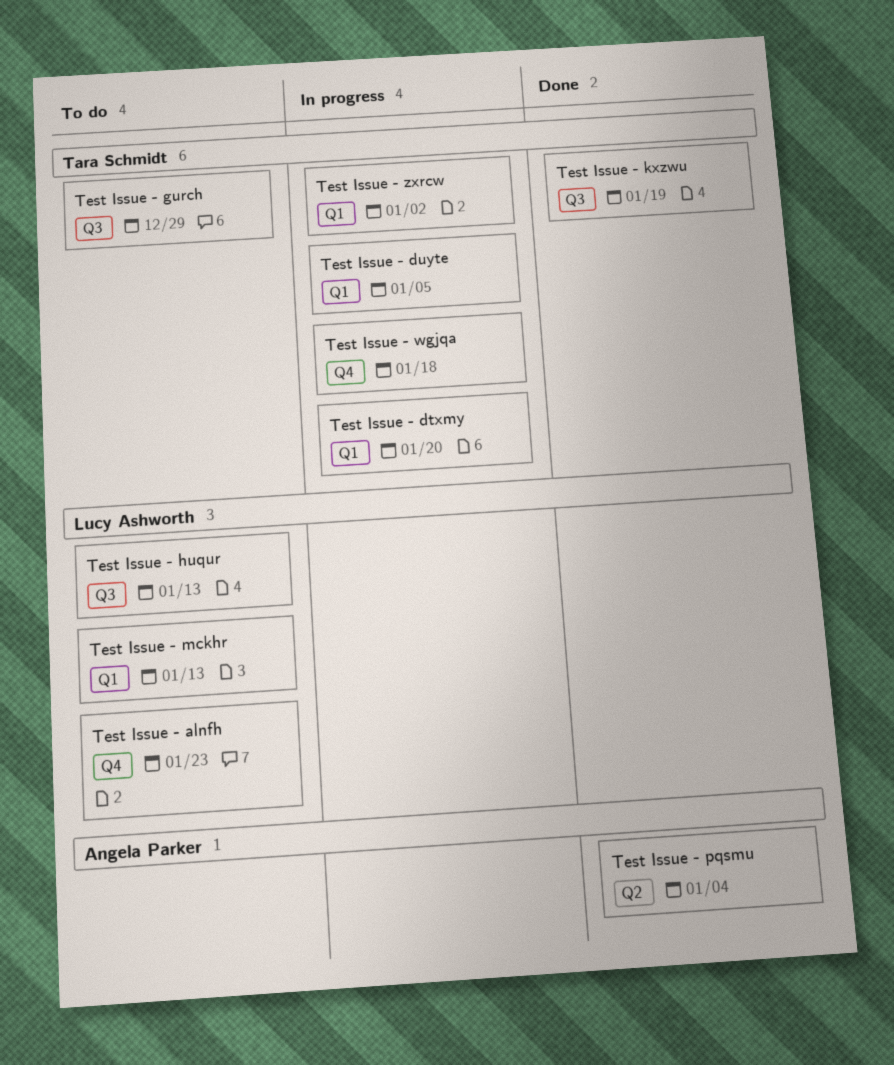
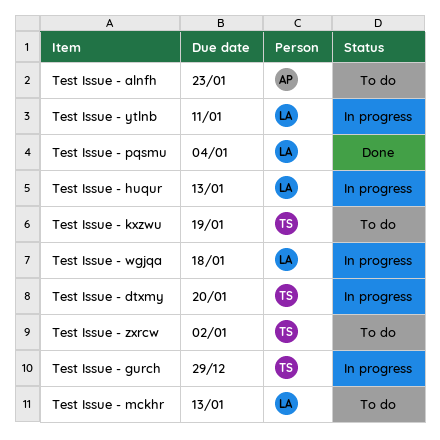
Test Issue - alnfh, owner: Lucy Ashworth -> Angela Parker
Test Issue - duyte: present -> none
Test Issue - gurch, status: To do -> In progress
Test Issue - huqur, status: To do -> In progress
Test Issue - kxzwu, status: Done -> To do
Test Issue - pqsmu, owner: Angela Parker -> Lucy Ashworth
Test Issue - wgjqa, owner: Tara Schmidt -> Lucy Ashworth
Test Issue - ytlnb: none -> present
Test Issue - zxrcw, status: In progress -> To do

